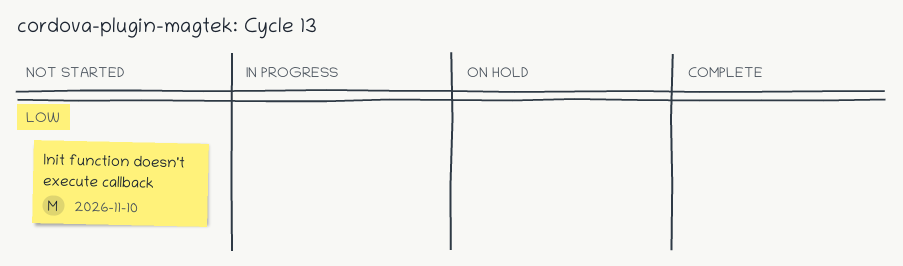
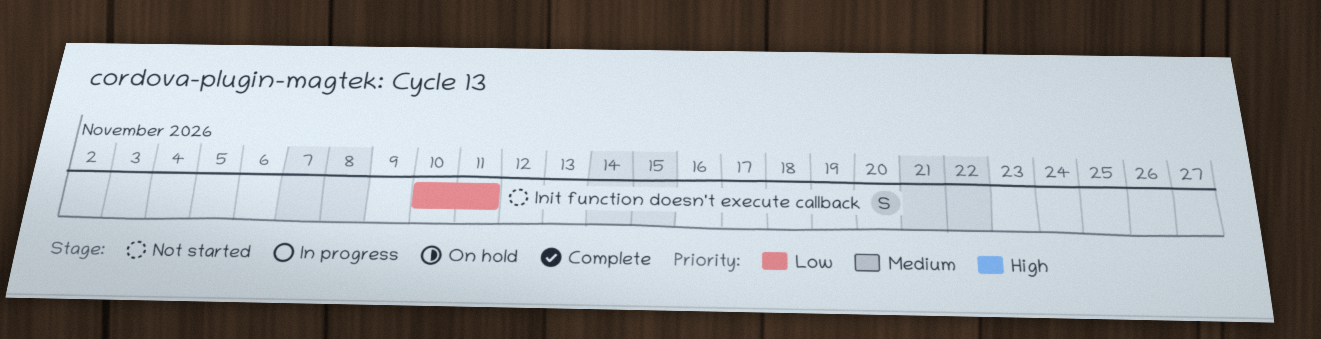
Init function doesn't execute callback, estimate: M -> S
Init function doesn't execute callback, due: Nov 10 -> Nov 11

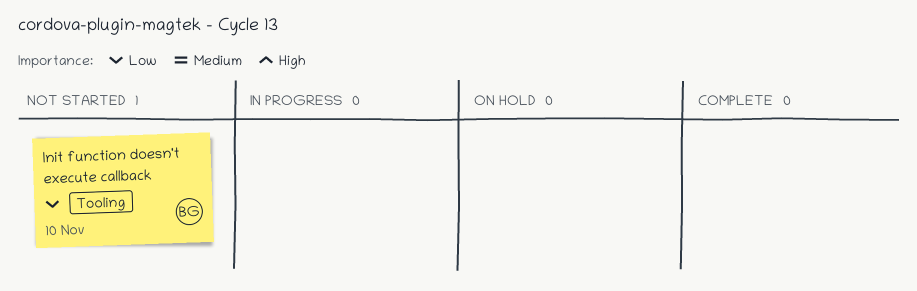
Init function doesn't execute callback, due: Nov 11 -> Nov 10

